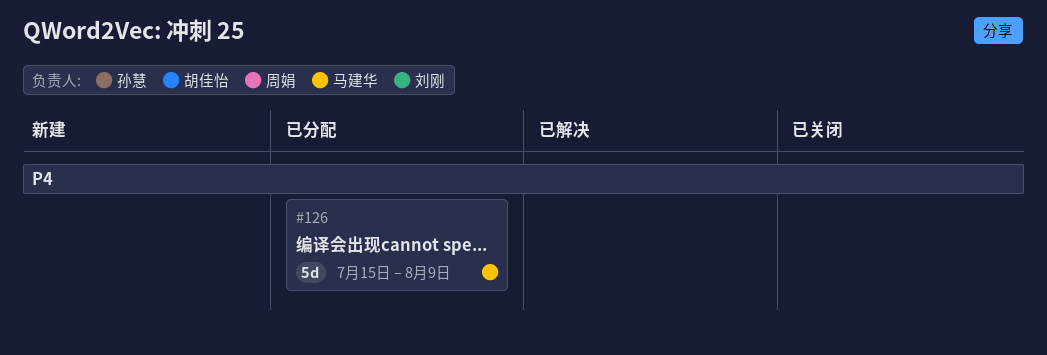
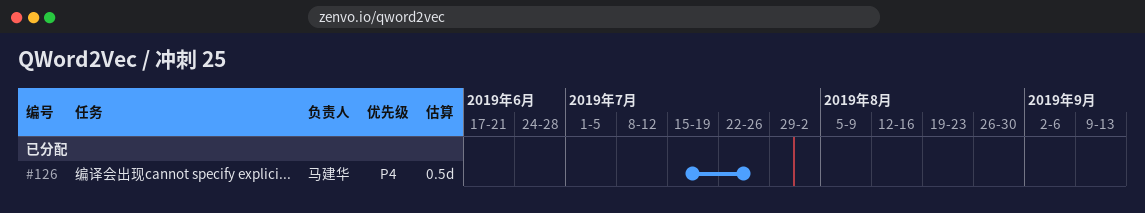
#126, estimate: 5d -> 0.5d
#126, due: Aug 9 -> Jul 26

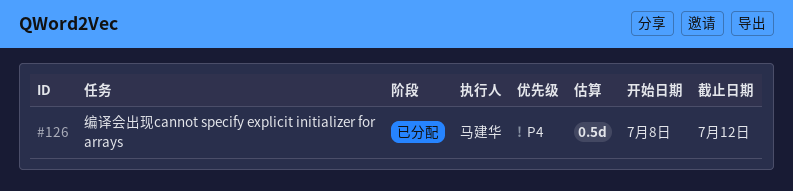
#126, start: Jul 15 -> Jul 8
#126, due: Jul 26 -> Jul 12

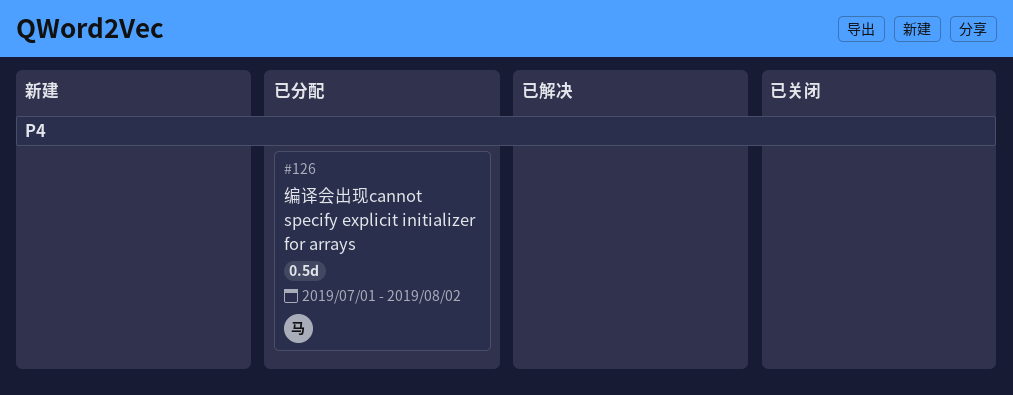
#126, start: Jul 8 -> Jul 1
#126, due: Jul 12 -> Aug 2

